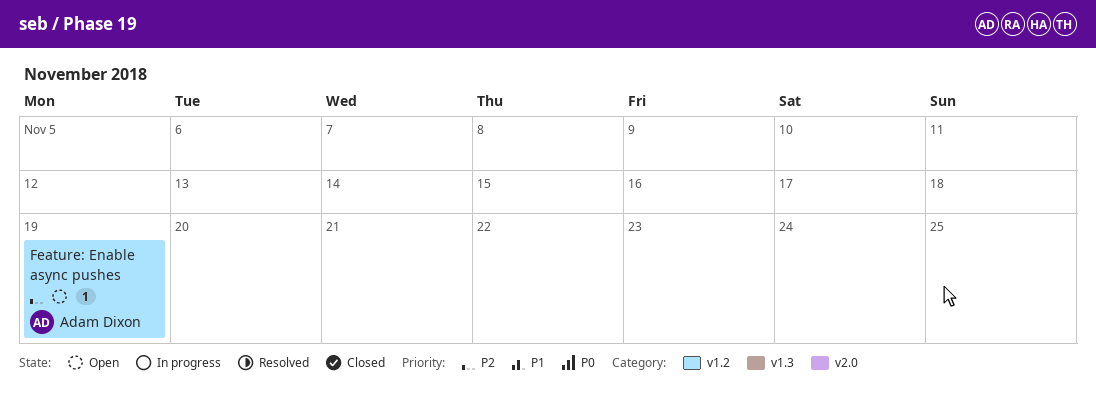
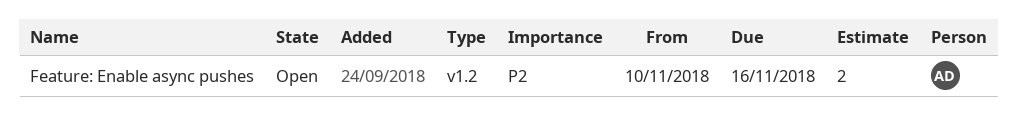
Feature: Enable async pushes, estimate: 1 -> 2
Feature: Enable async pushes, due: Nov 19 -> Nov 16

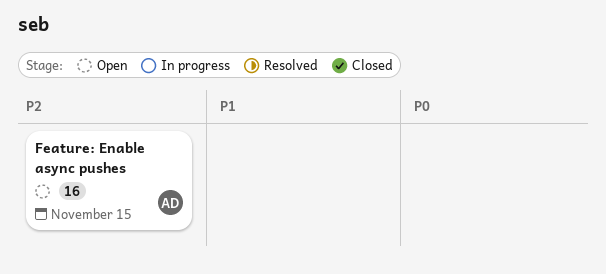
Feature: Enable async pushes, estimate: 2 -> 16
Feature: Enable async pushes, due: Nov 16 -> Nov 15

